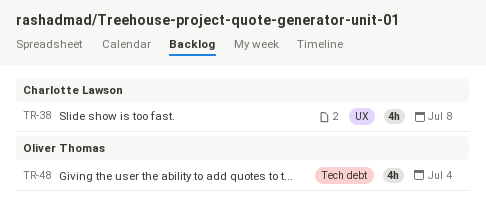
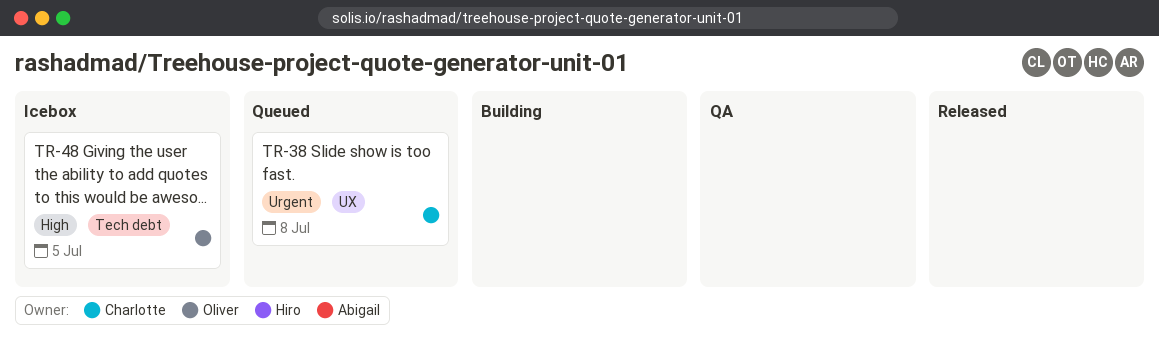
TR-48, due: Jul 4 -> Jul 5

